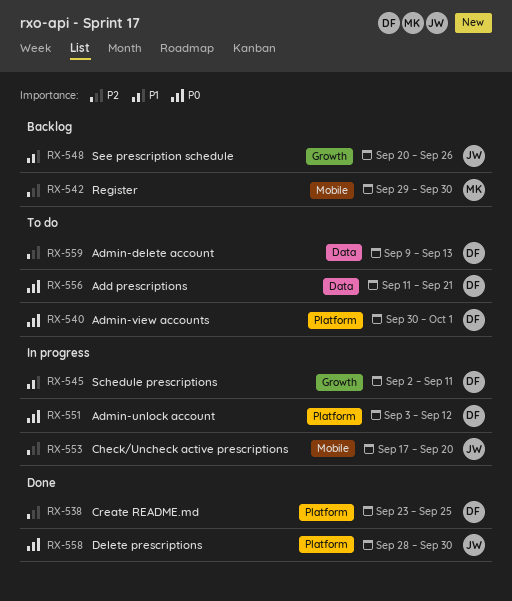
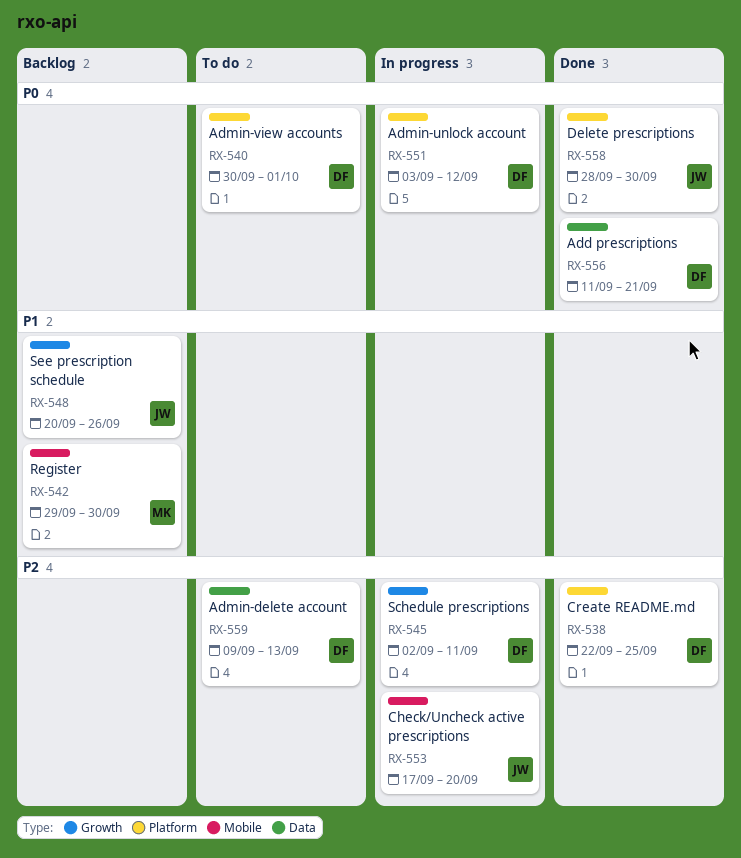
RX-538, start: Sep 23 -> Sep 22
RX-542, priority: P2 -> P1
RX-545, priority: P1 -> P2
RX-556, status: To do -> Done

